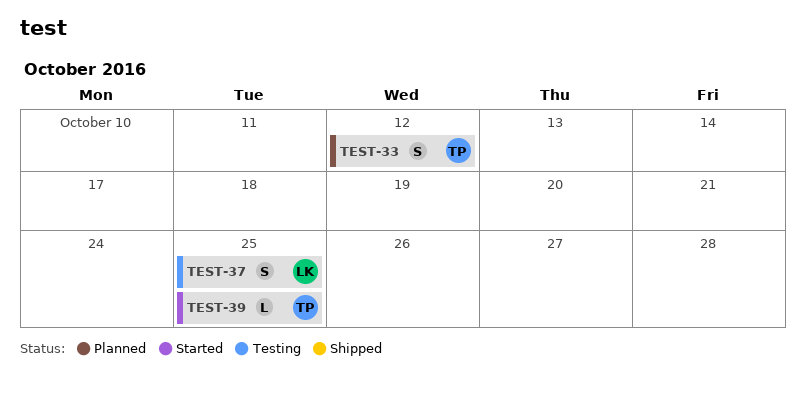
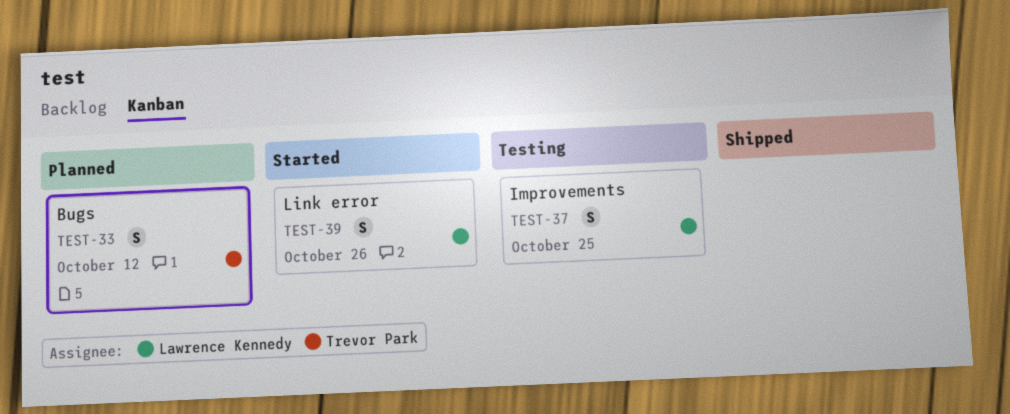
TEST-39, owner: Trevor Park -> Lawrence Kennedy
TEST-39, estimate: L -> S
TEST-39, due: Oct 25 -> Oct 26

